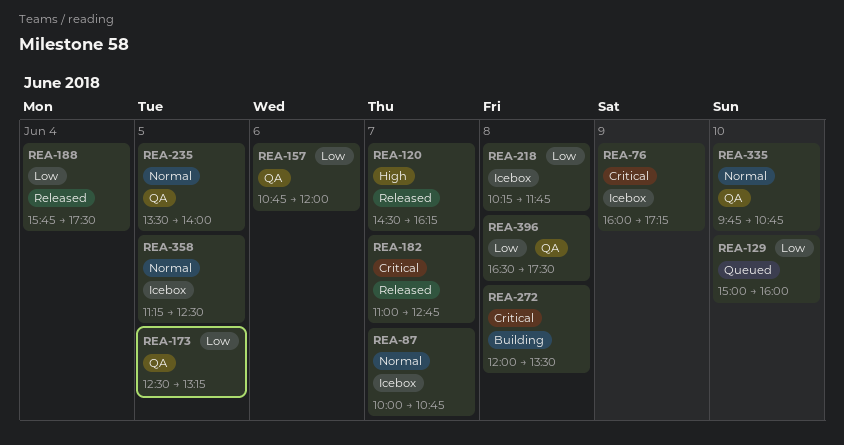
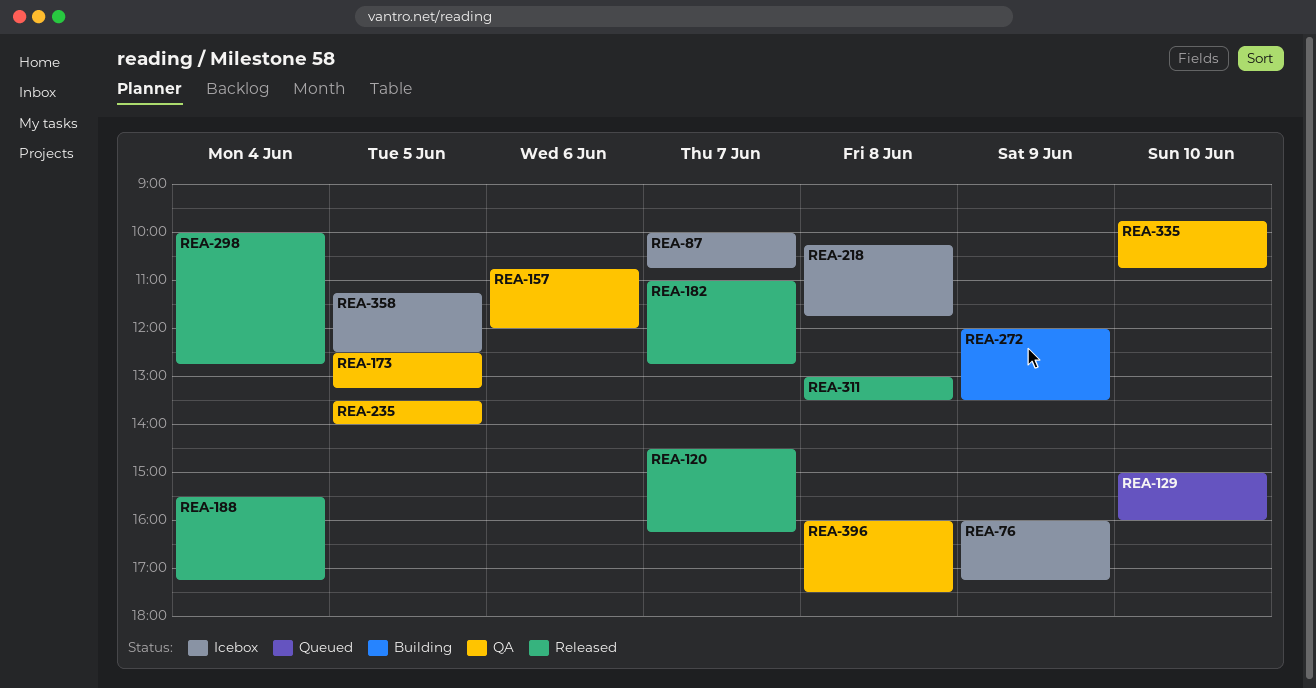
REA-188, begins: 15:45 -> 15:30
REA-188, ends: 17:30 -> 17:15
REA-272, day: Jun 8 -> Jun 9
REA-298: none -> present
REA-311: none -> present
REA-396, begins: 16:30 -> 16:00

